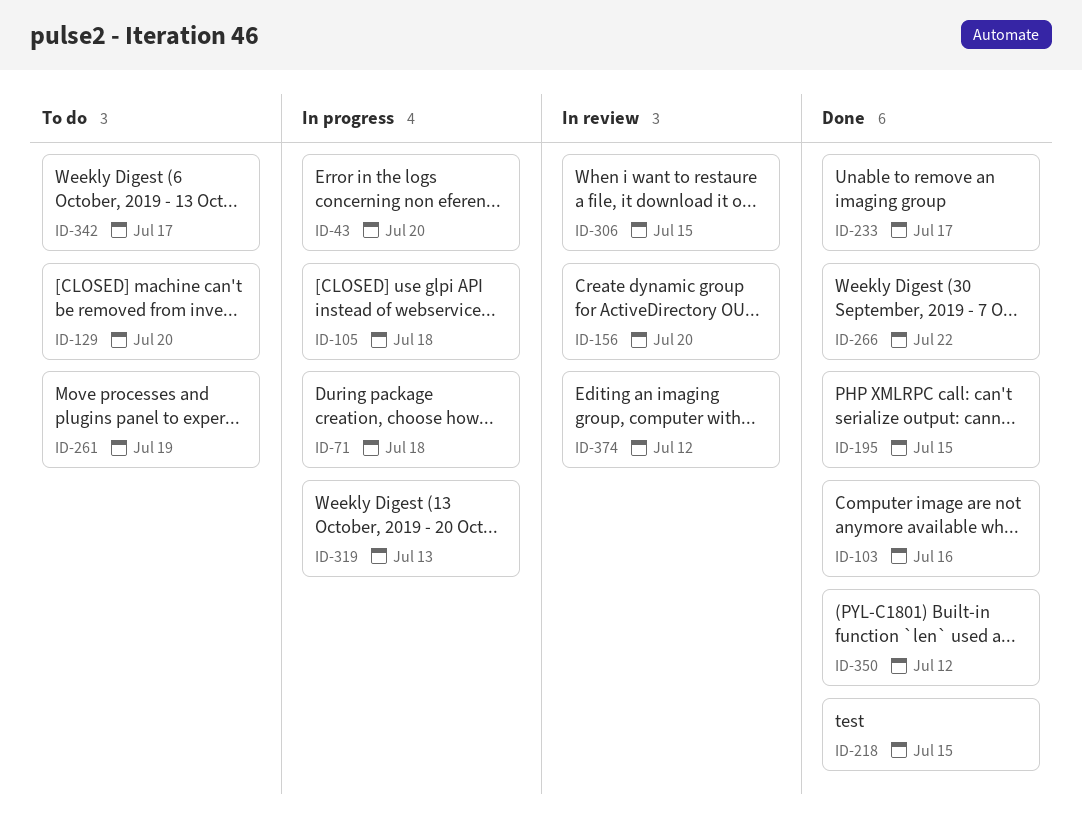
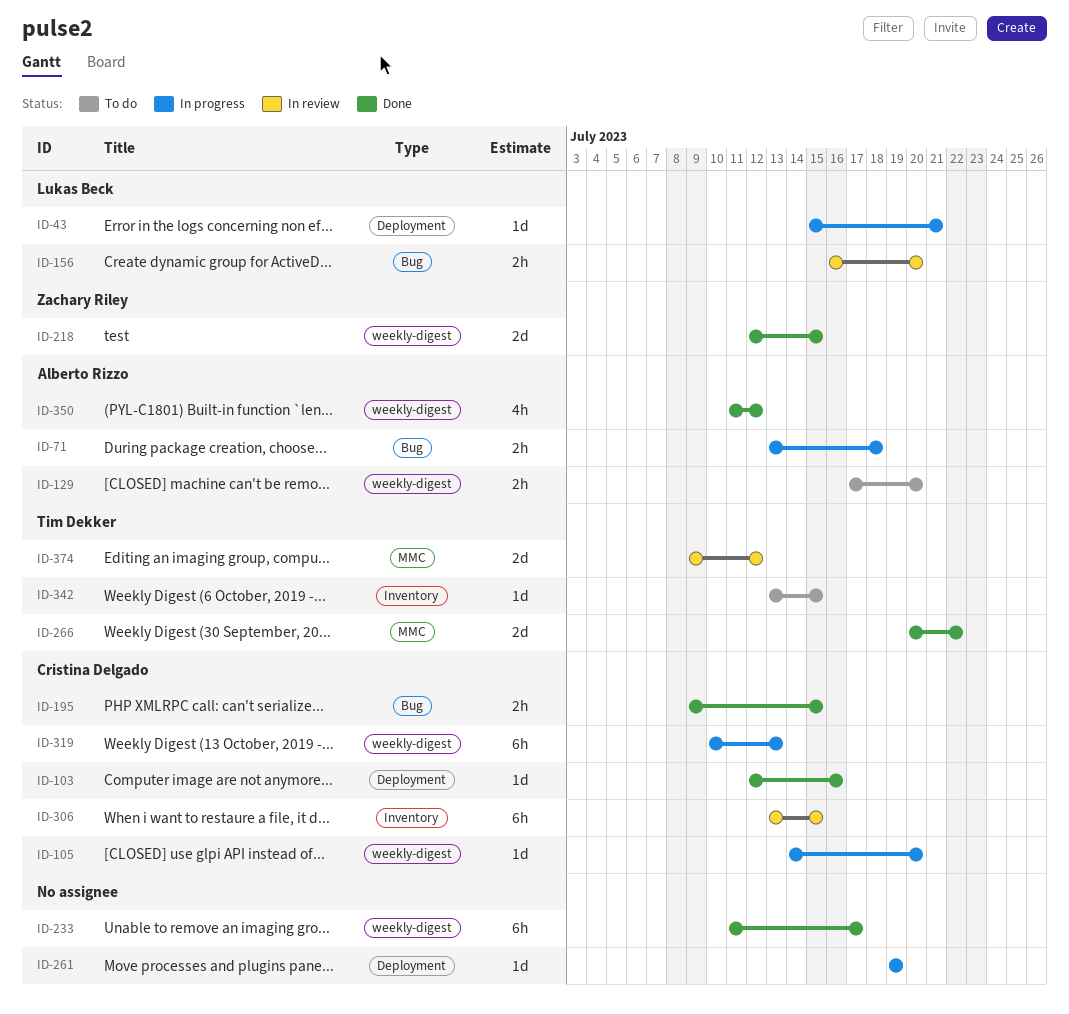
ID-43, due: Jul 20 -> Jul 21
ID-105, due: Jul 18 -> Jul 20
ID-261, status: To do -> In progress
ID-342, due: Jul 17 -> Jul 15

